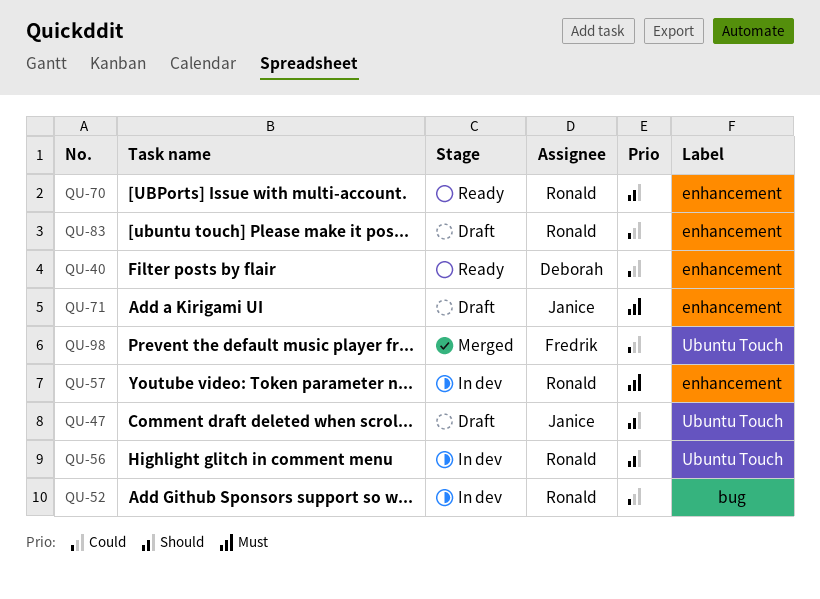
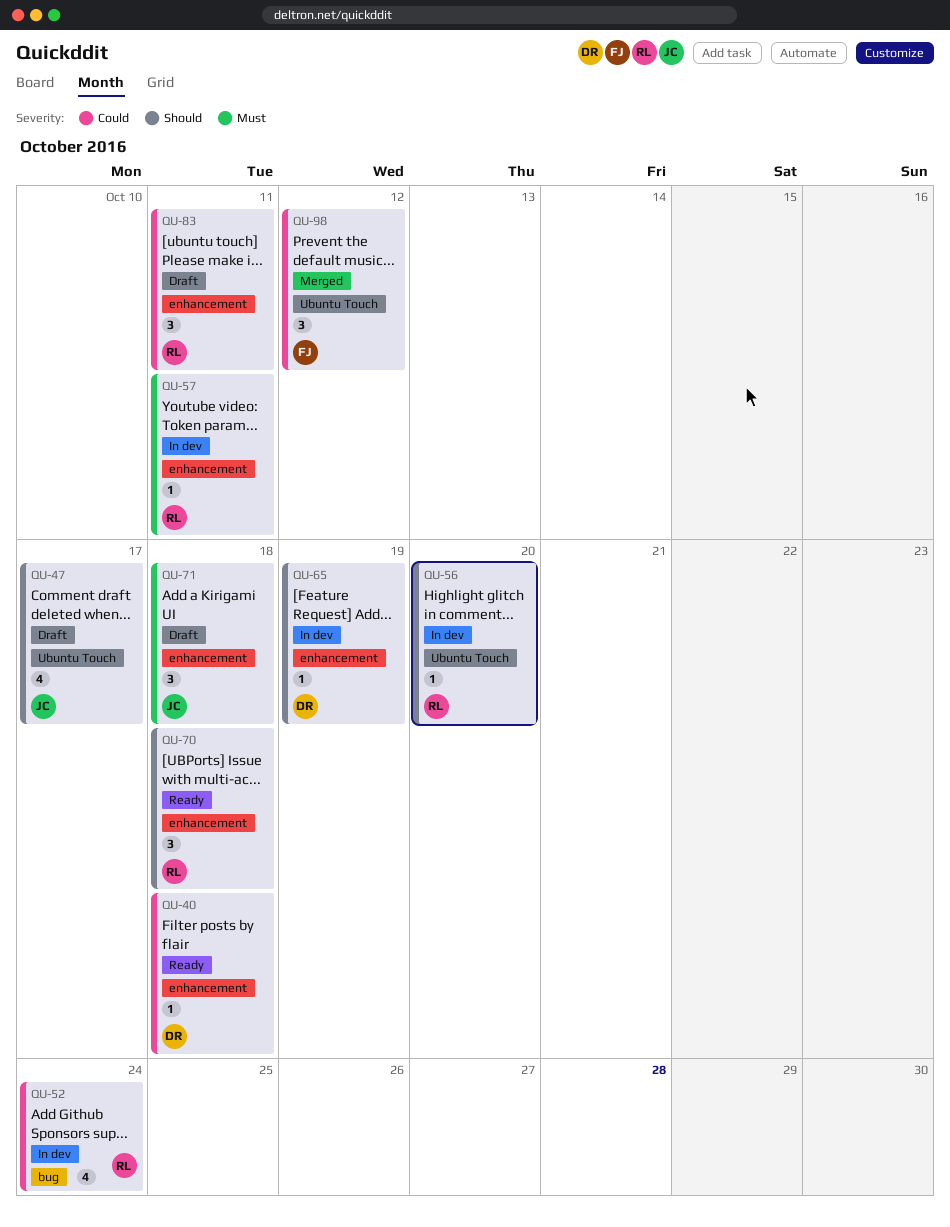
QU-65: none -> present

